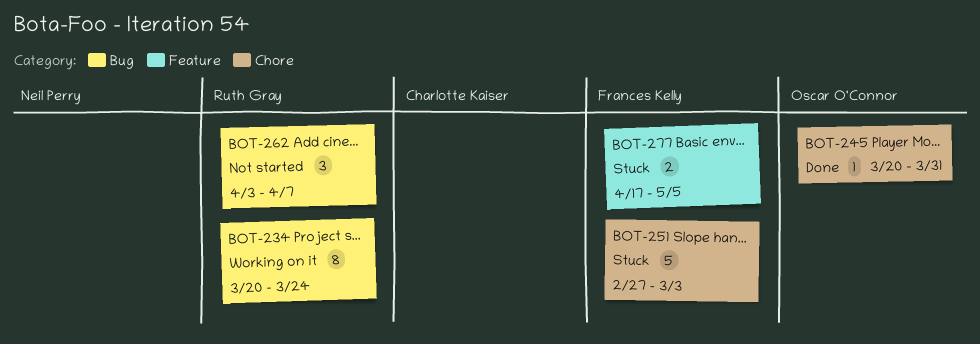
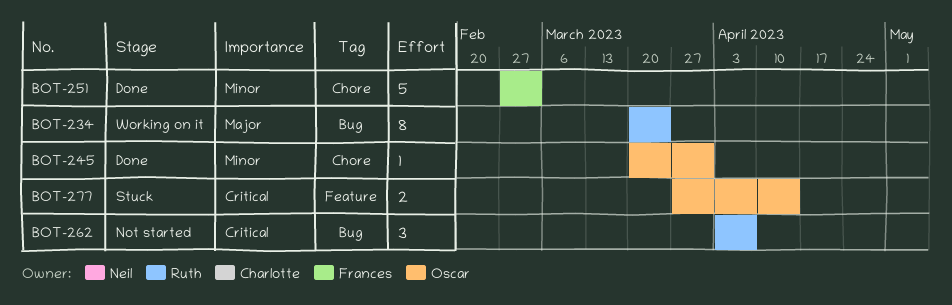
BOT-251, status: Stuck -> Done
BOT-277, owner: Frances Kelly -> Oscar O'Connor
BOT-277, start: Apr 17 -> Mar 27
BOT-277, due: May 5 -> Apr 14

